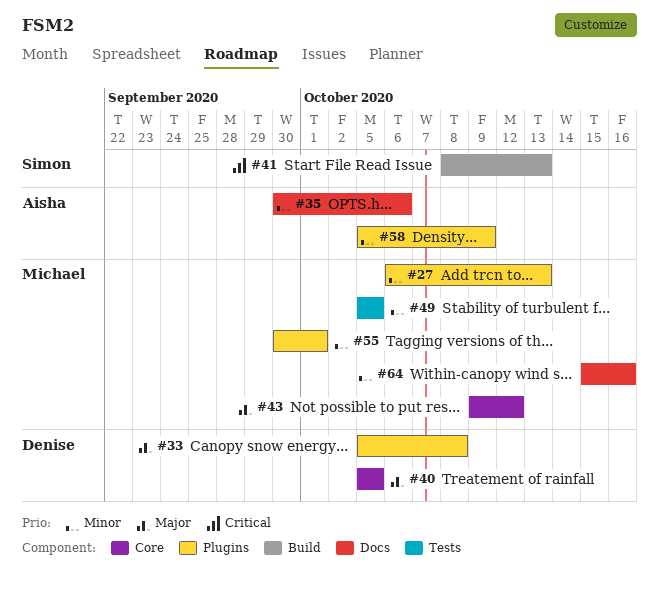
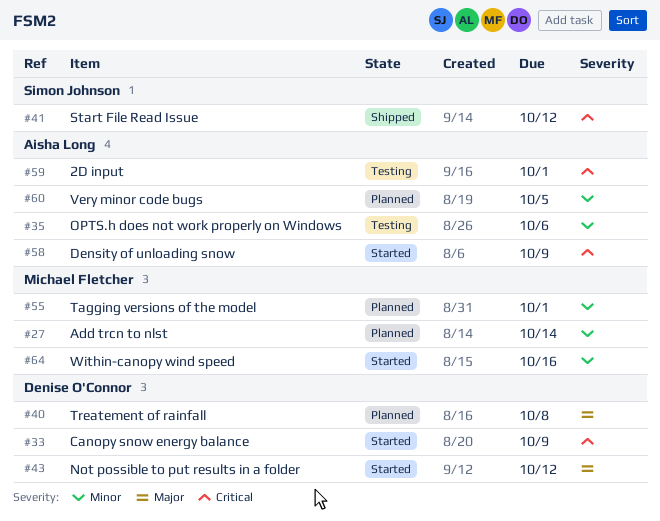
#27, due: Oct 13 -> Oct 14
#33, priority: Major -> Critical
#33, due: Oct 8 -> Oct 9
#40, due: Oct 5 -> Oct 8
#41, due: Oct 13 -> Oct 12
#43, owner: Michael Fletcher -> Denise O'Connor
#49: present -> none
#58, priority: Minor -> Critical
#59: none -> present
#60: none -> present

